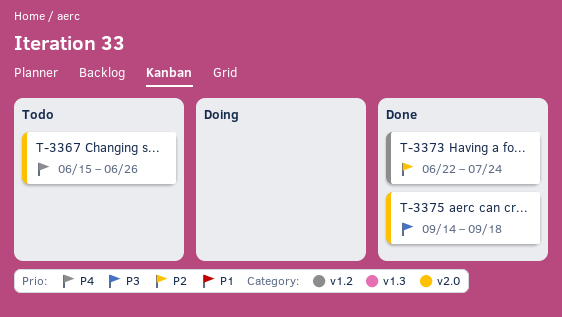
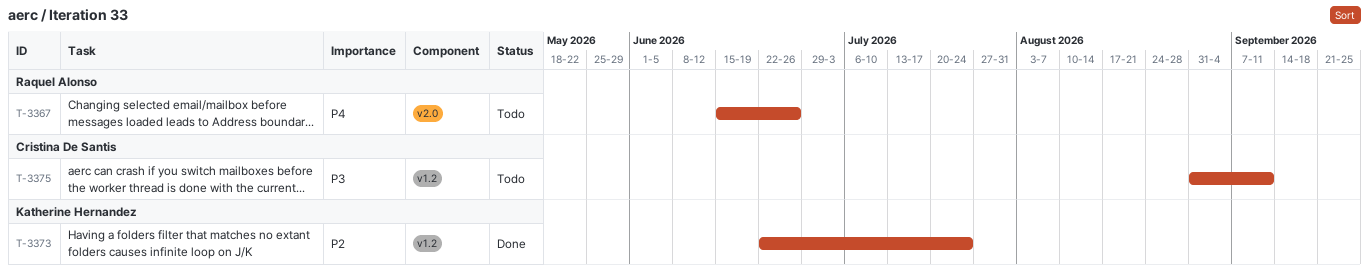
T-3375, status: Done -> Todo
T-3375, label: v2.0 -> v1.2
T-3375, start: Sep 14 -> Aug 31
T-3375, due: Sep 18 -> Sep 11

